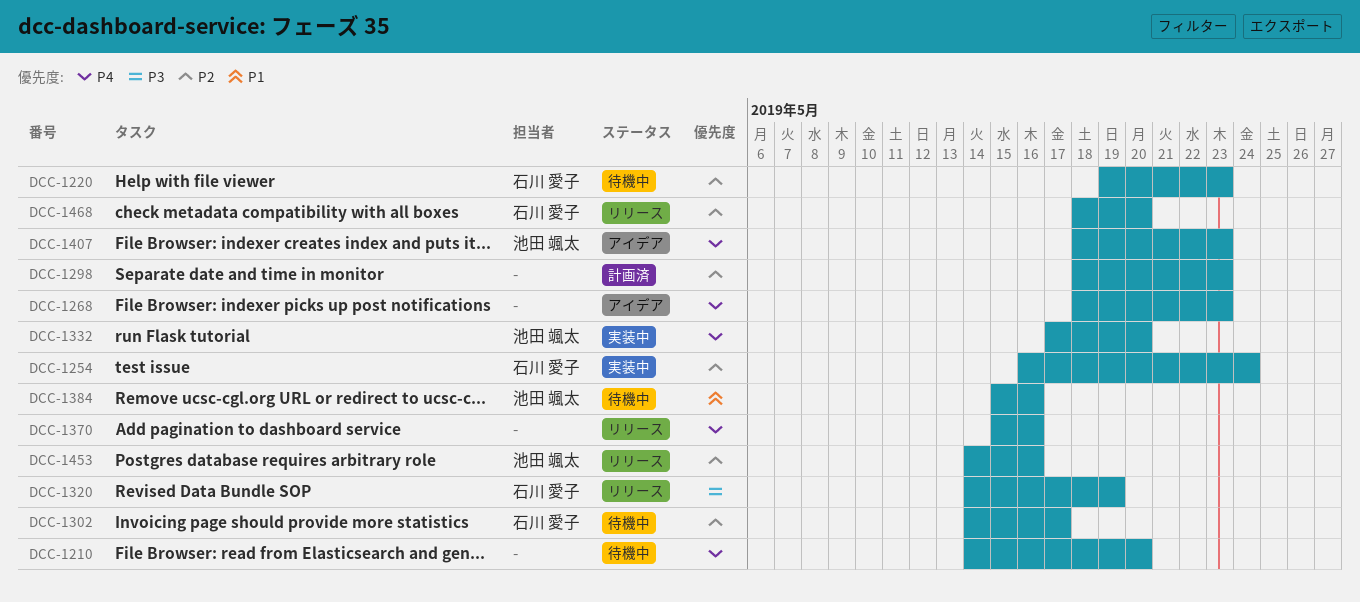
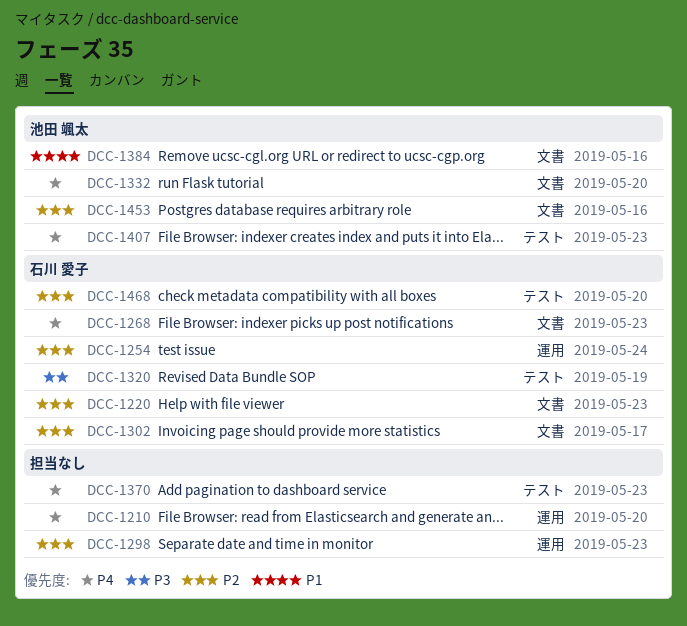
DCC-1268, owner: none -> 石川 愛子
DCC-1370, due: May 16 -> May 23

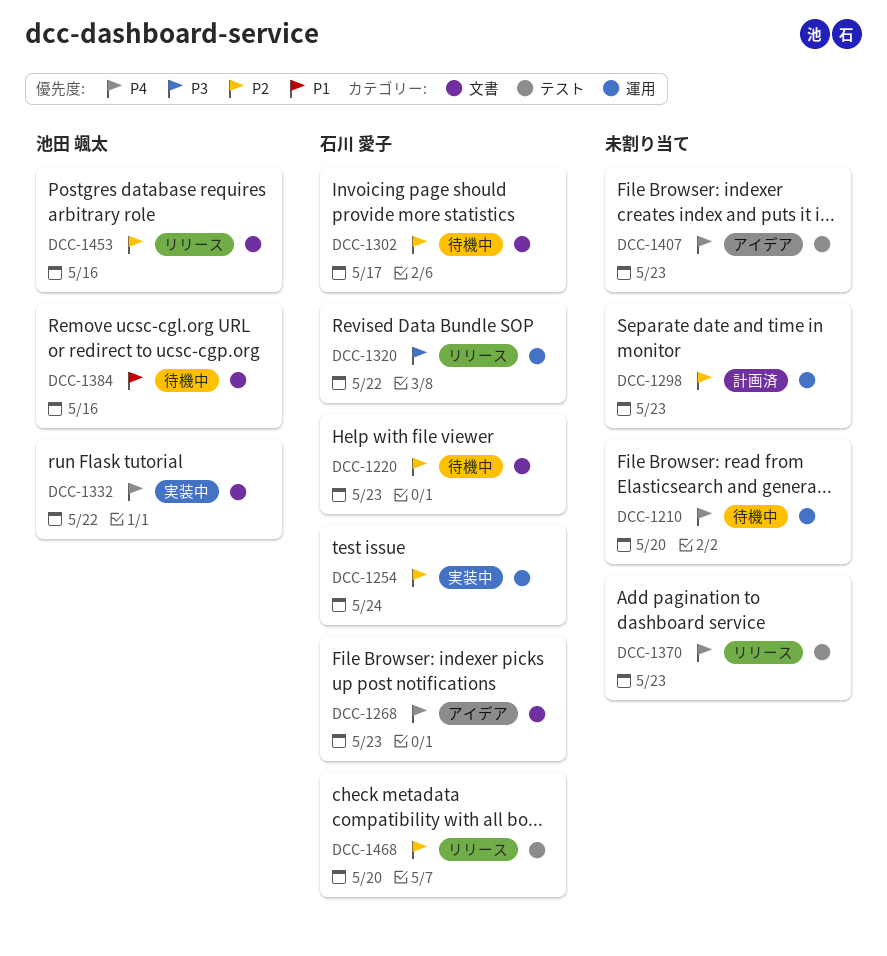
DCC-1320, label: テスト -> 運用
DCC-1320, due: May 19 -> May 22
DCC-1332, due: May 20 -> May 22
DCC-1407, owner: 池田 颯太 -> none

